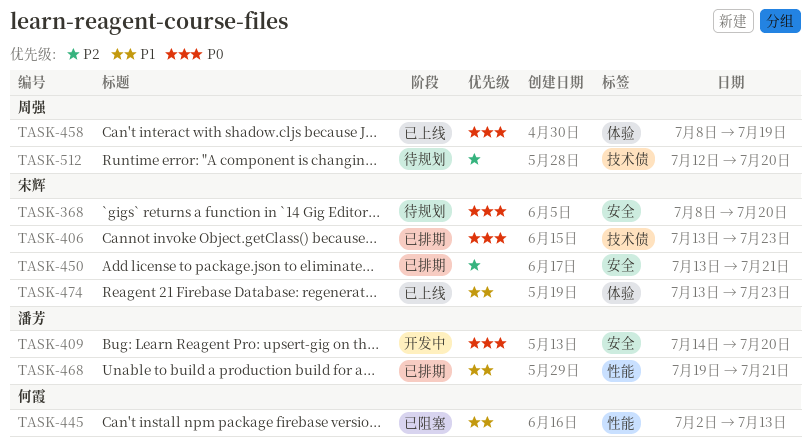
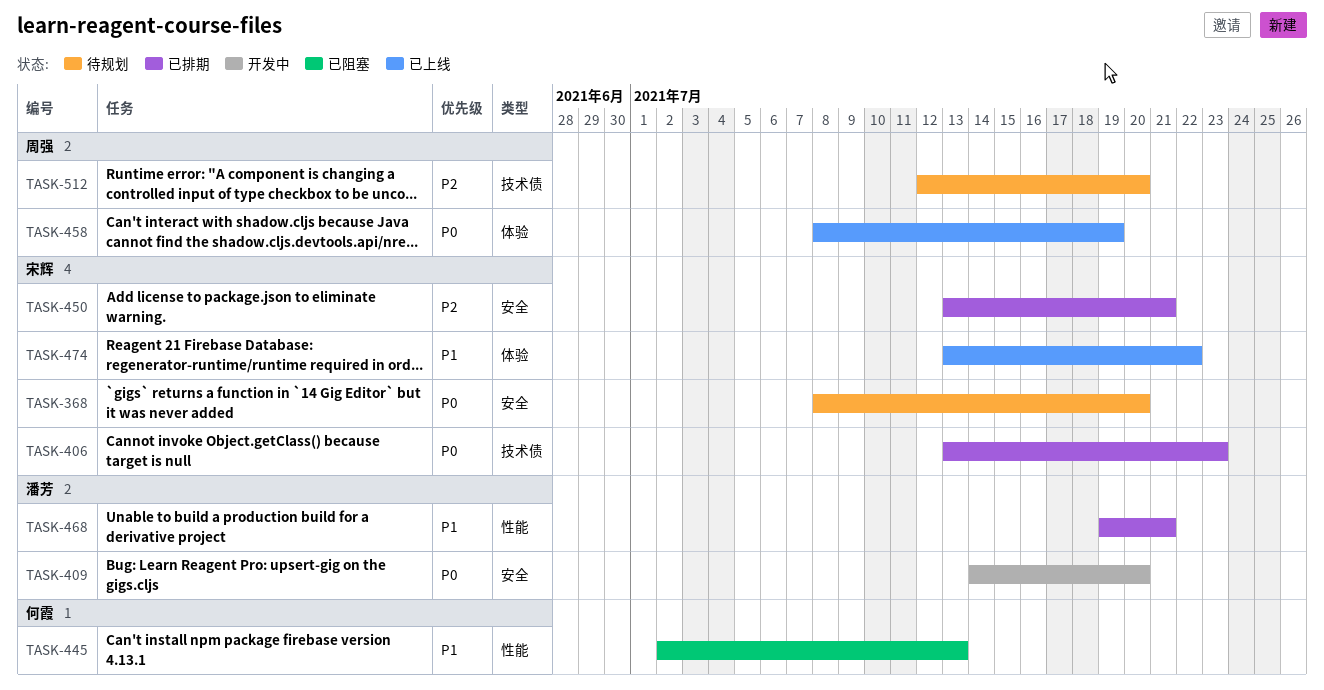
TASK-474, due: Jul 23 -> Jul 22

